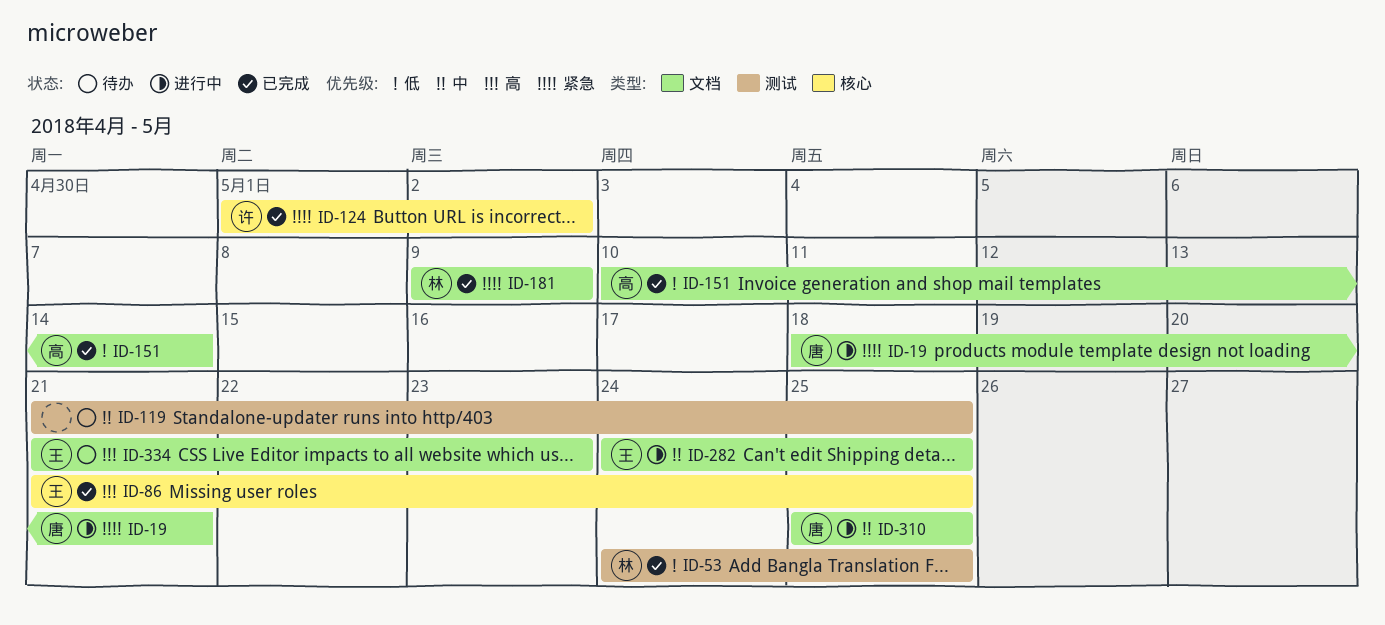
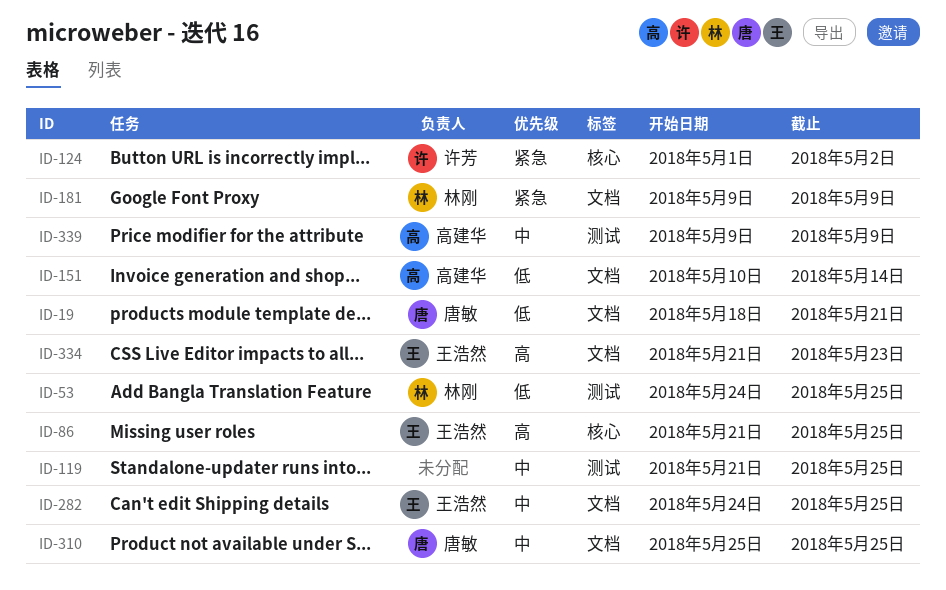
ID-19, priority: 紧急 -> 低
ID-339: none -> present

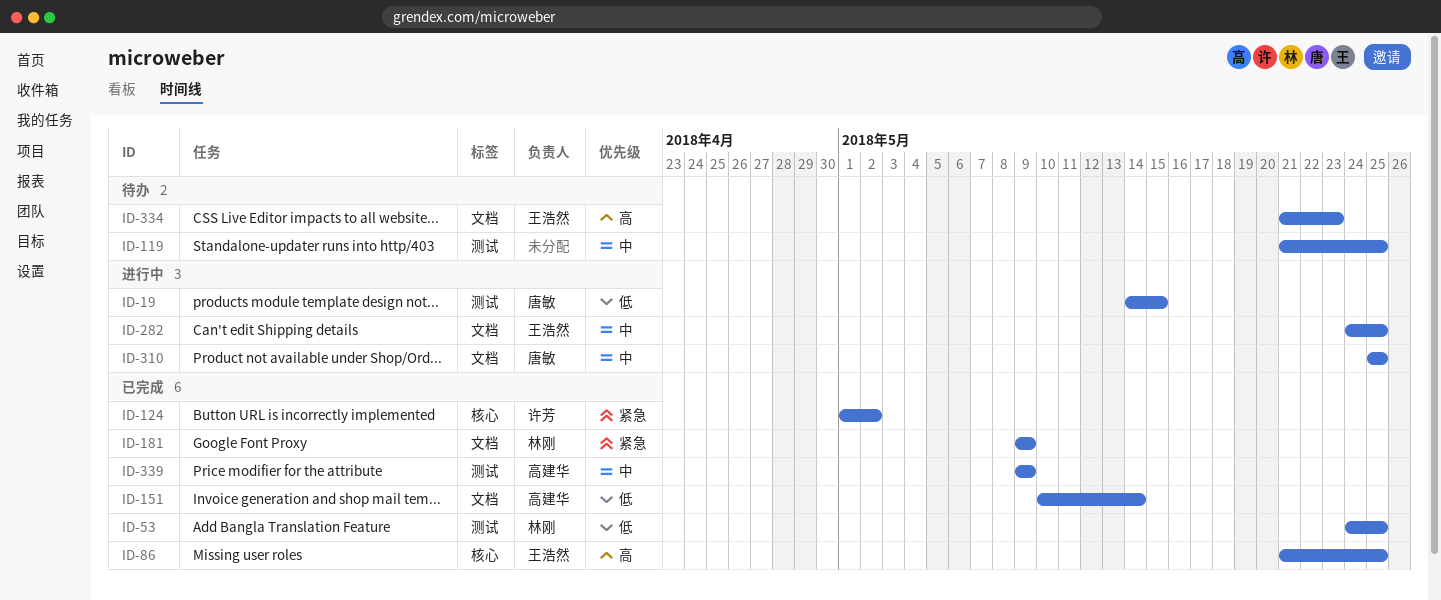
ID-19, label: 文档 -> 测试
ID-19, start: May 18 -> May 14
ID-19, due: May 21 -> May 15

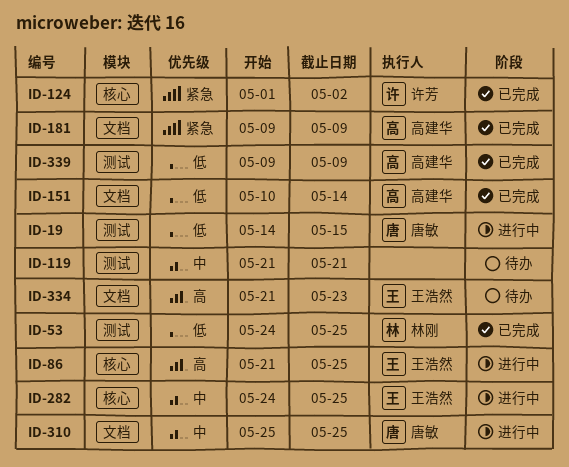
ID-86, status: 已完成 -> 进行中
ID-119, due: May 25 -> May 21
ID-181, owner: 林刚 -> 高建华
ID-282, label: 文档 -> 核心
ID-339, priority: 中 -> 低

